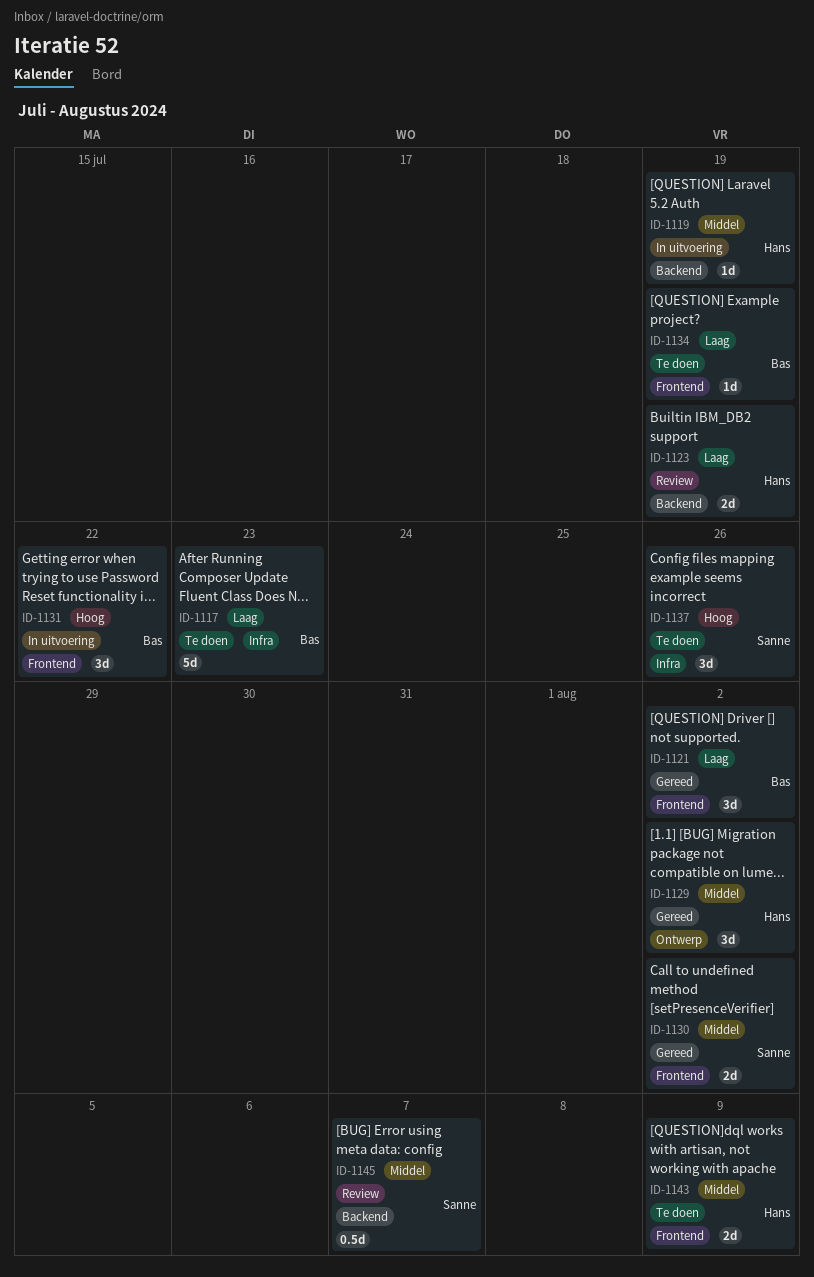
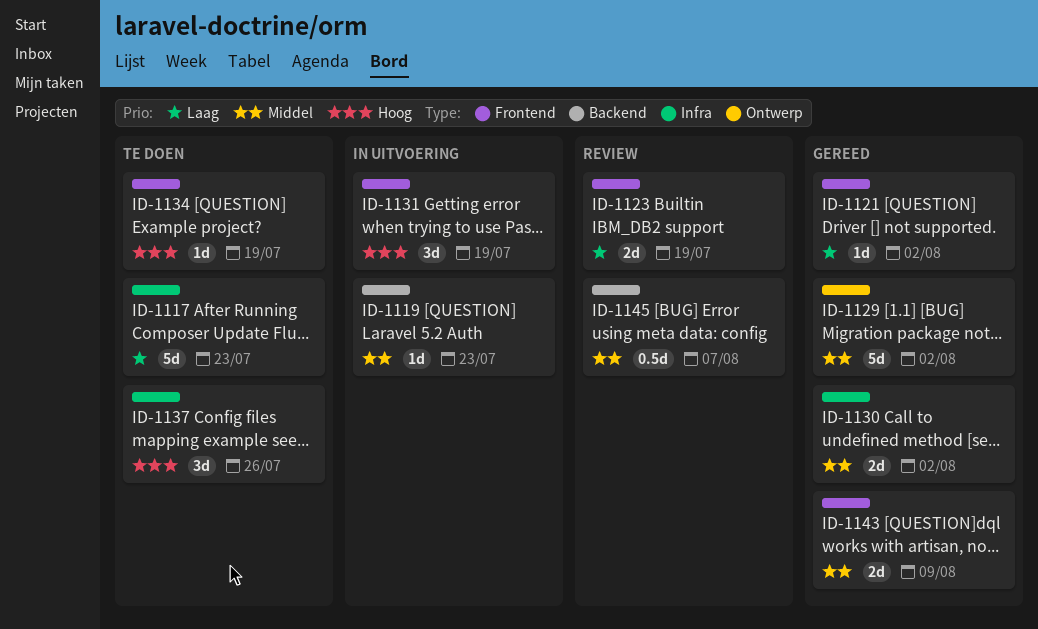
ID-1119, due: Jul 19 -> Jul 23
ID-1121, estimate: 3d -> 1d
ID-1123, label: Backend -> Frontend
ID-1129, estimate: 3d -> 5d
ID-1130, label: Frontend -> Infra
ID-1131, due: Jul 22 -> Jul 19
ID-1134, priority: Laag -> Hoog
ID-1143, status: Te doen -> Gereed

